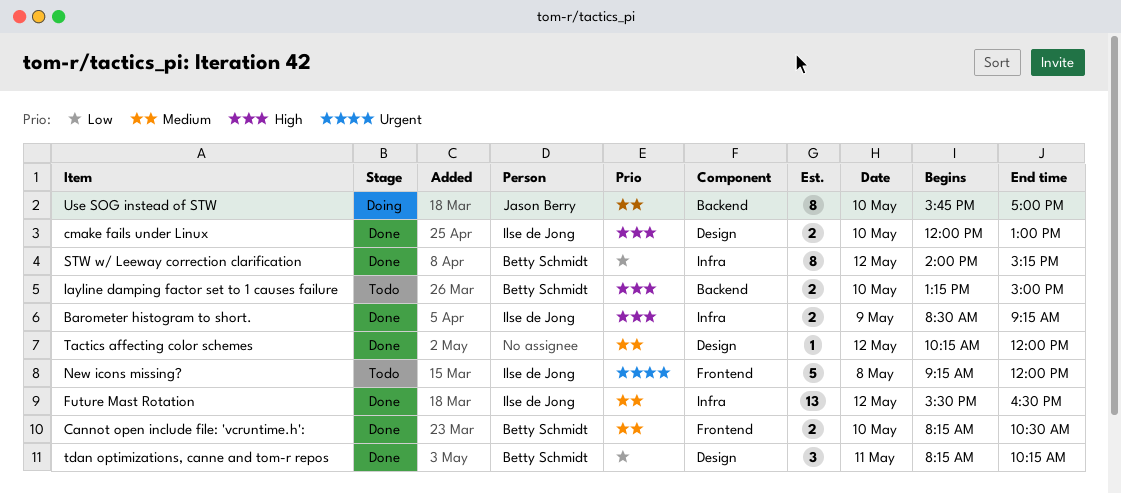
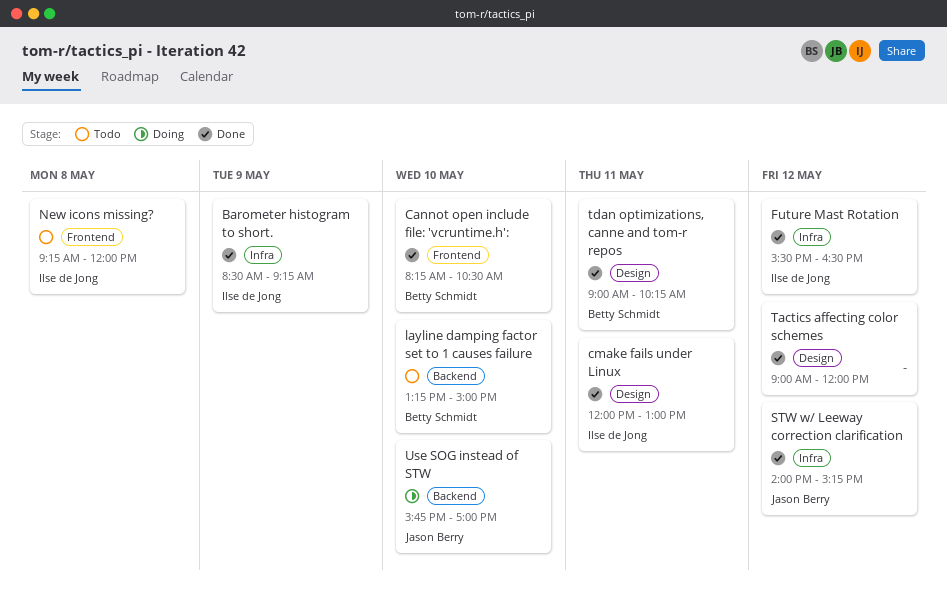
cmake fails under Linux, day: May 10 -> May 11
STW w/ Leeway correction clarification, owner: Betty Schmidt -> Jason Berry
Tactics affecting color schemes, begins: 10:15 -> 09:00
tdan optimizations, canne and tom-r repos, begins: 08:15 -> 09:00

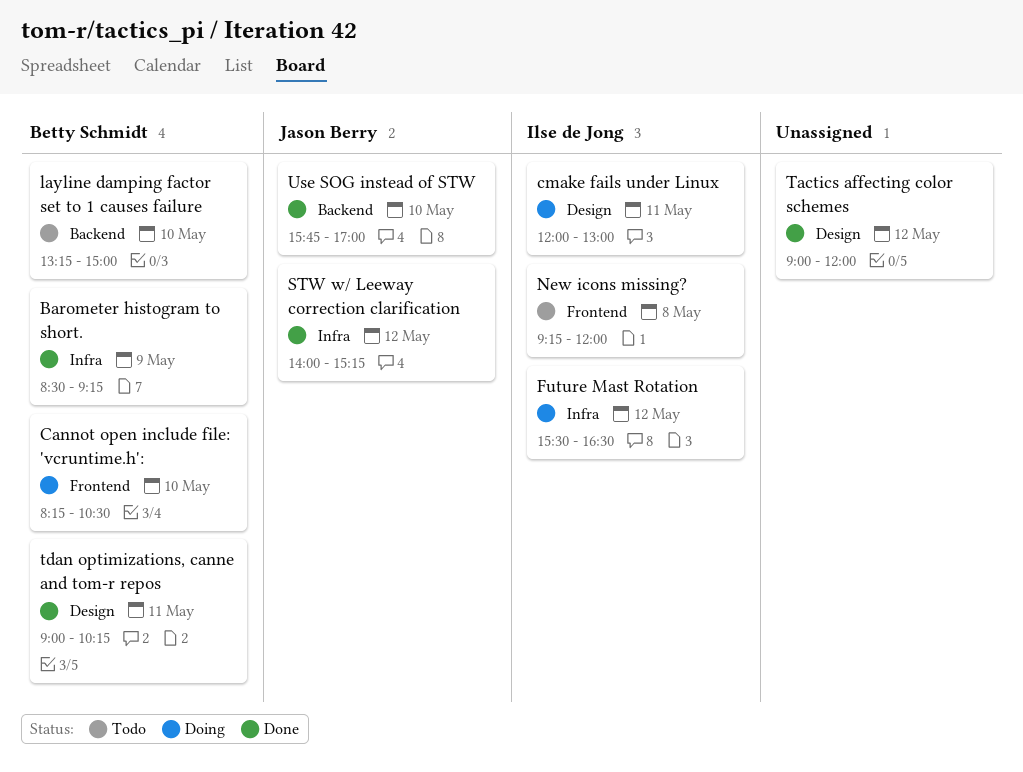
Barometer histogram to short., owner: Ilse de Jong -> Betty Schmidt
Cannot open include file: 'vcruntime.h':, status: Done -> Doing
cmake fails under Linux, status: Done -> Doing
Future Mast Rotation, status: Done -> Doing
Use SOG instead of STW, status: Doing -> Done

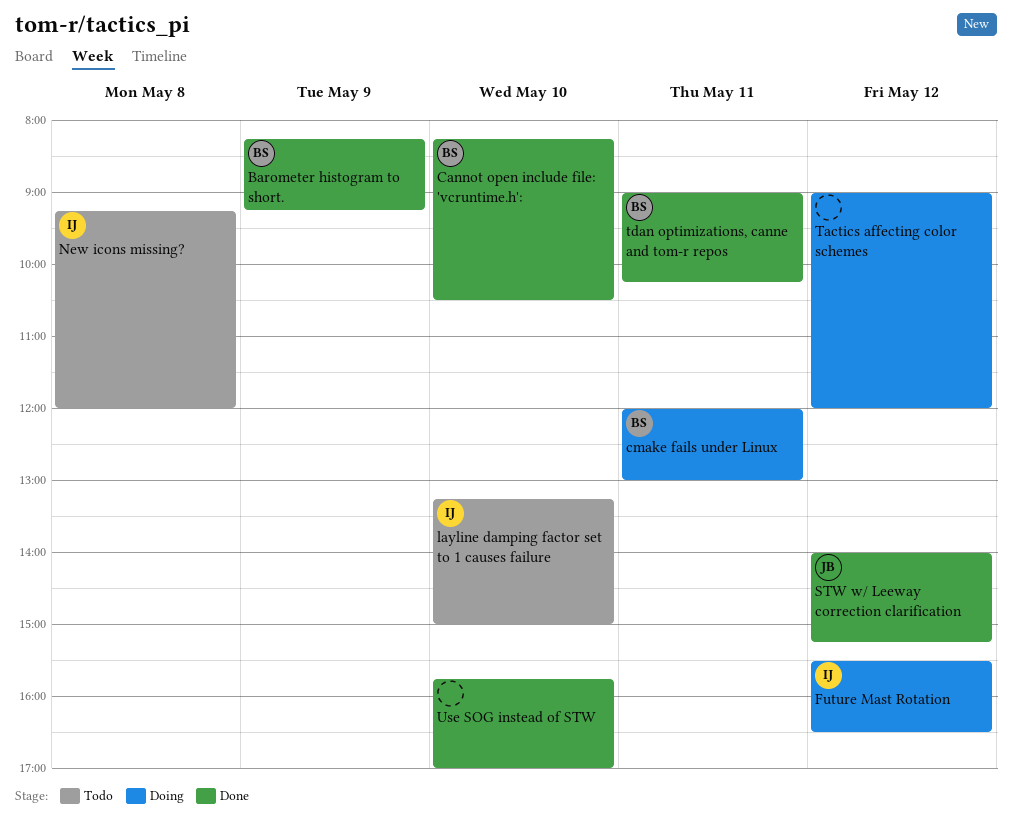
Barometer histogram to short., begins: 08:30 -> 08:15
Cannot open include file: 'vcruntime.h':, status: Doing -> Done
cmake fails under Linux, owner: Ilse de Jong -> Betty Schmidt
layline damping factor set to 1 causes failure, owner: Betty Schmidt -> Ilse de Jong
Tactics affecting color schemes, status: Done -> Doing
Use SOG instead of STW, owner: Jason Berry -> none

